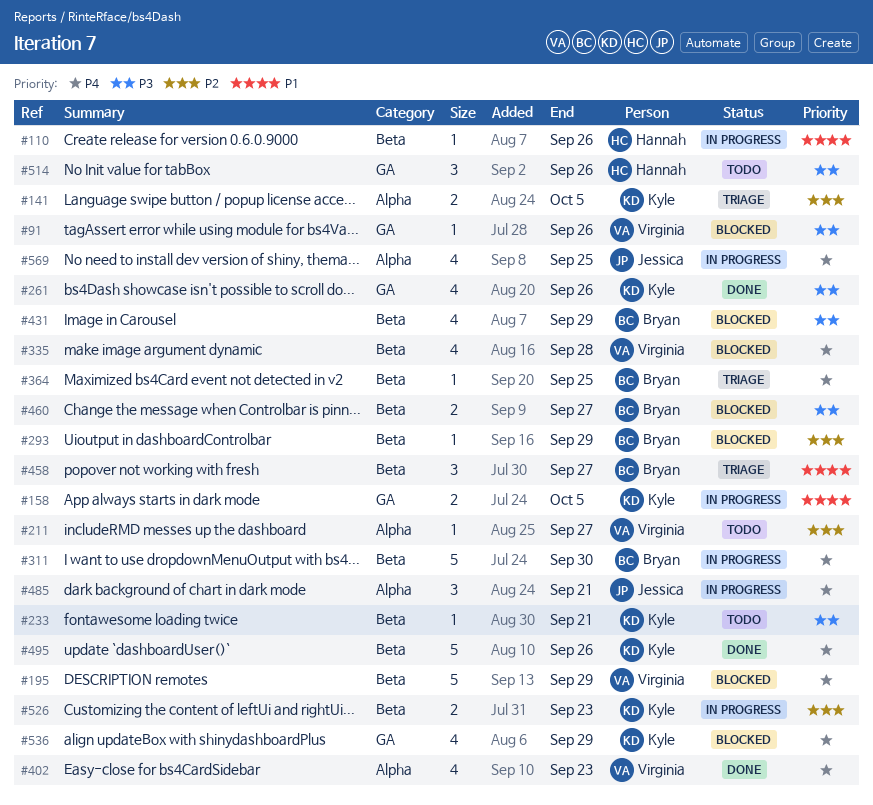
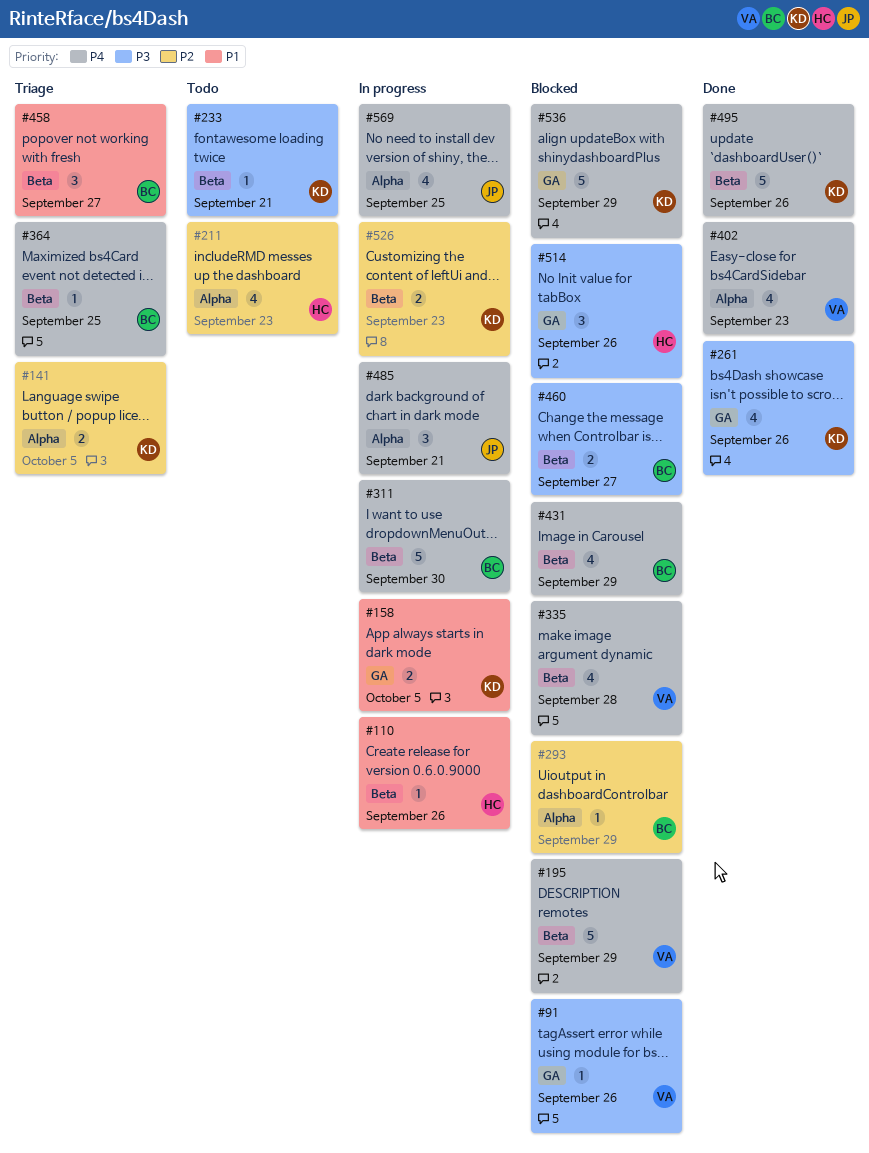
#211, owner: Virginia -> Hannah
#211, estimate: 1 -> 4
#211, due: Sep 27 -> Sep 23
#293, label: Beta -> Alpha
#431, priority: P3 -> P4
#514, status: Todo -> Blocked
#536, estimate: 4 -> 5

